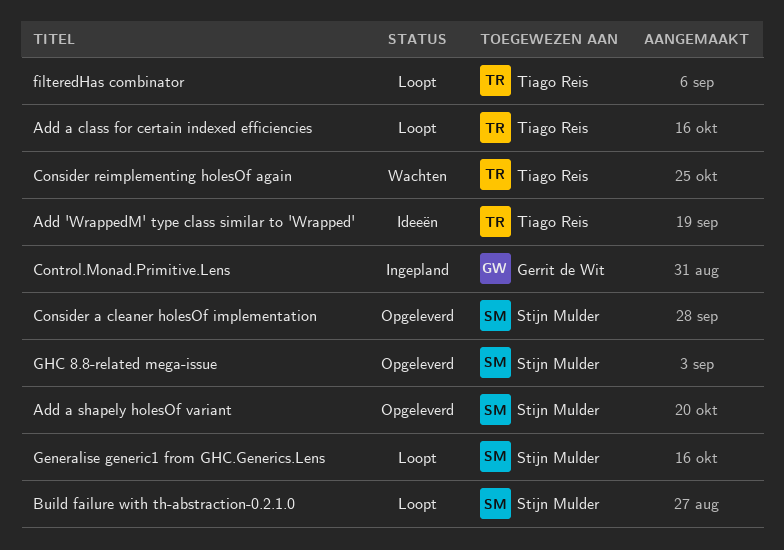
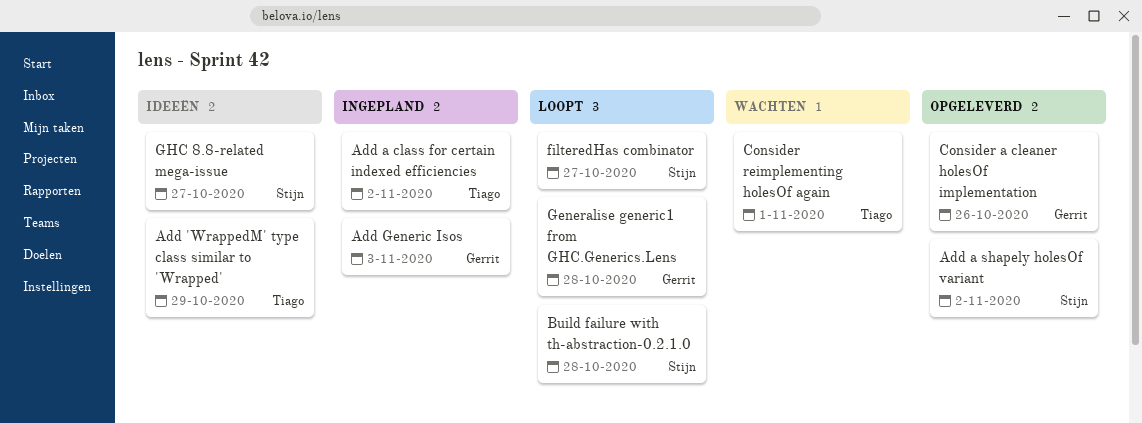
Add a class for certain indexed efficiencies, status: Loopt -> Ingepland
Add Generic Isos: none -> present
Consider a cleaner holesOf implementation, owner: Stijn Mulder -> Gerrit de Wit
Control.Monad.Primitive.Lens: present -> none
filteredHas combinator, owner: Tiago Reis -> Stijn Mulder
Generalise generic1 from GHC.Generics.Lens, owner: Stijn Mulder -> Gerrit de Wit
GHC 8.8-related mega-issue, status: Opgeleverd -> Ideeën

